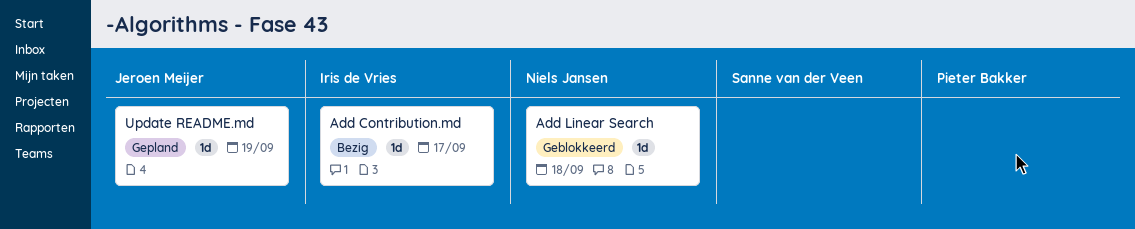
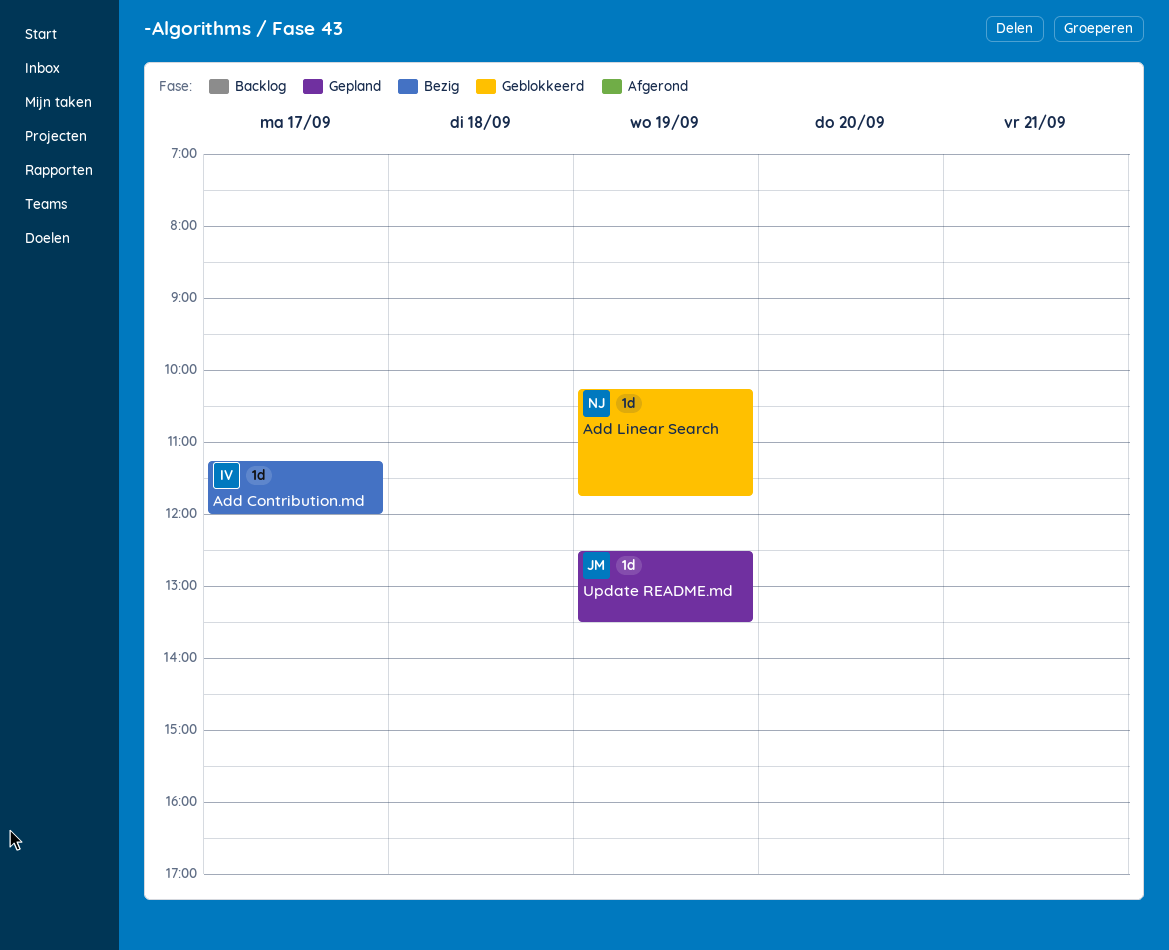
Add Linear Search, day: Sep 18 -> Sep 19

